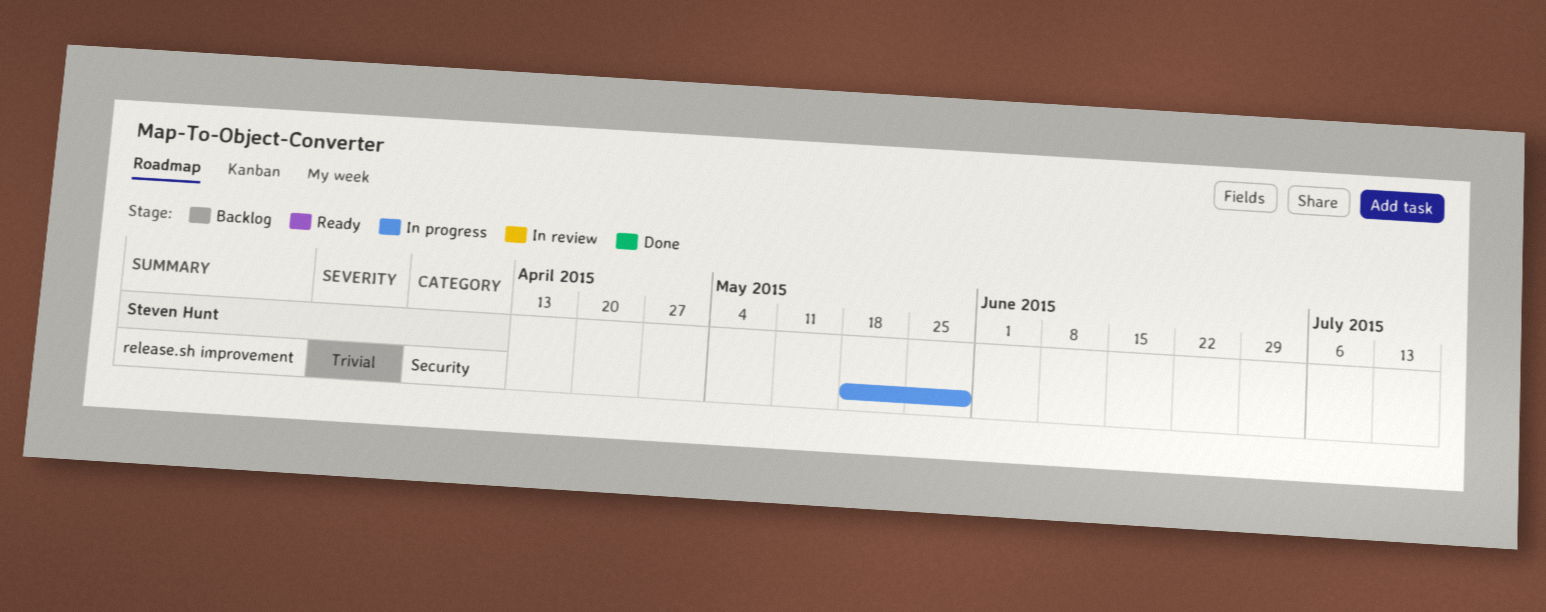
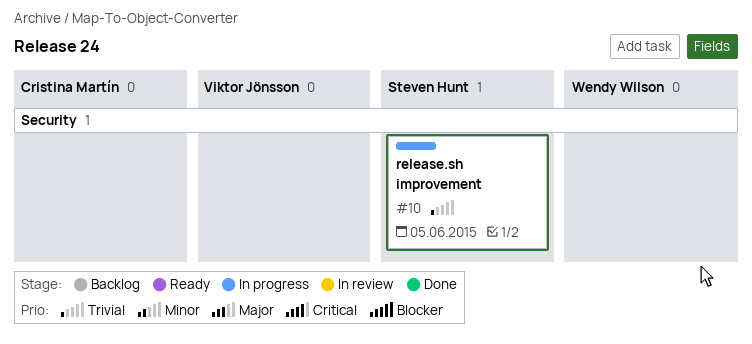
release.sh improvement, due: May 29 -> Jun 5

